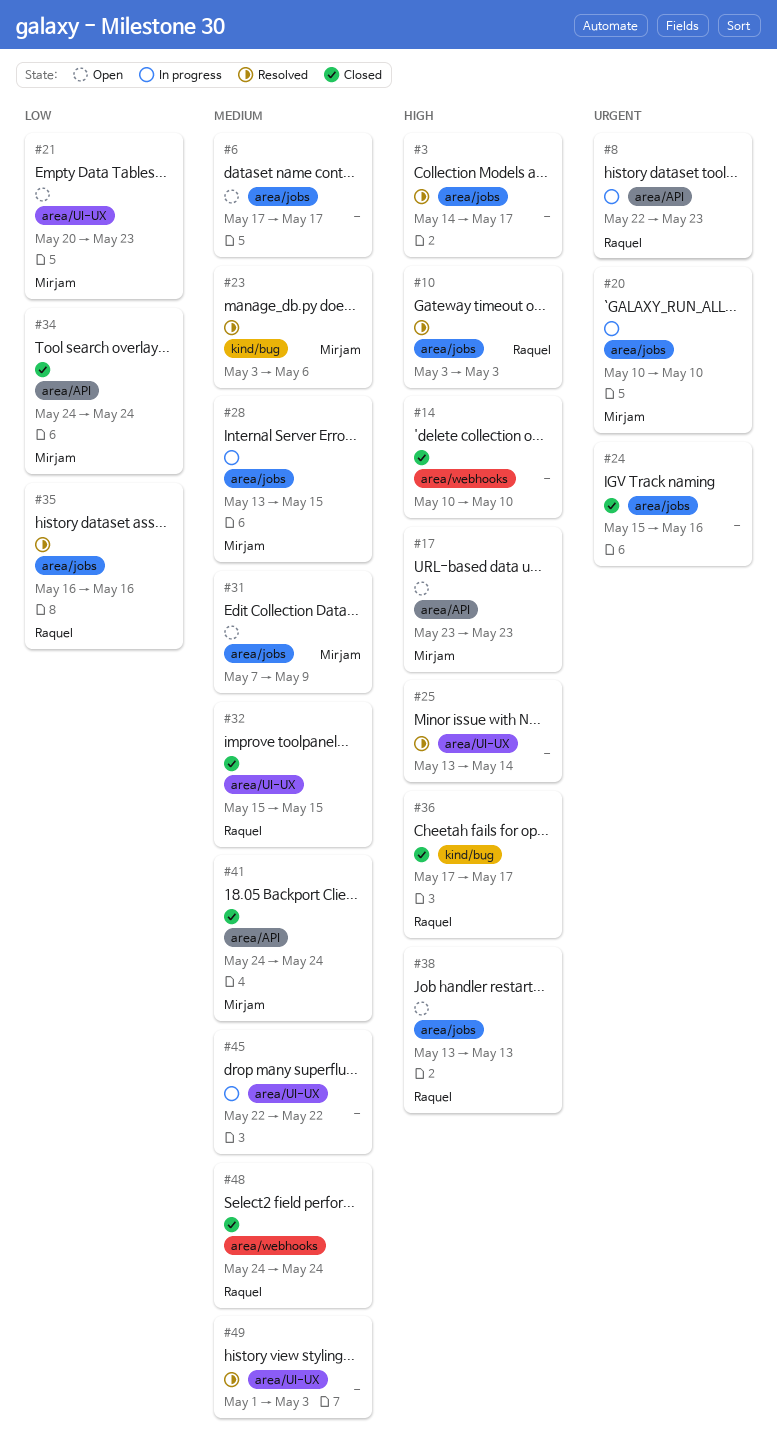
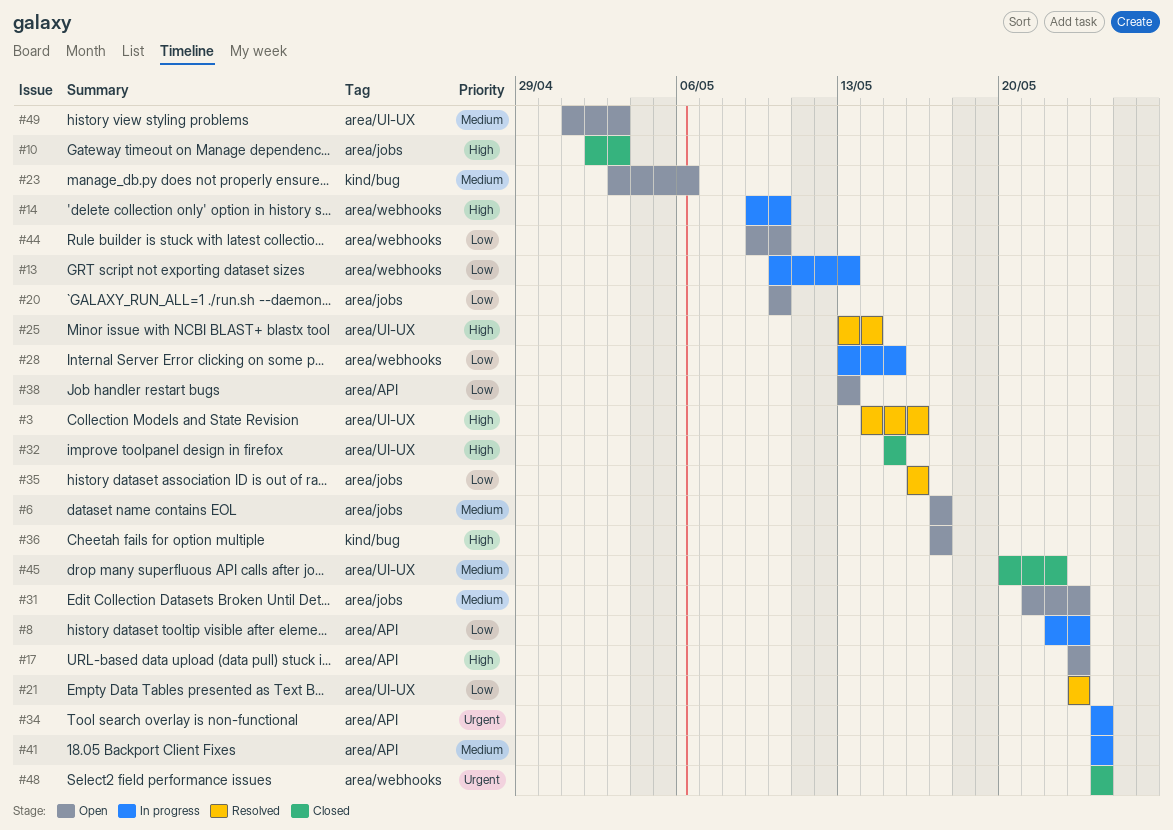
#3, label: area/jobs -> area/UI-UX
#3, due: May 17 -> May 16
#8, priority: Urgent -> Low
#10, status: Resolved -> Closed
#10, start: May 3 -> May 2
#13: none -> present
#14, status: Closed -> In progress
#14, start: May 10 -> May 9
#20, status: In progress -> Open
#20, priority: Urgent -> Low
#21, status: Open -> Resolved
#21, start: May 20 -> May 23
#23, status: Resolved -> Open
#24: present -> none
#28, priority: Medium -> Low
#28, label: area/jobs -> area/webhooks
#31, start: May 7 -> May 21
#31, due: May 9 -> May 23
#32, priority: Medium -> High
#34, status: Closed -> In progress
#34, priority: Low -> Urgent
#36, status: Closed -> Open
#38, priority: High -> Low
#38, label: area/jobs -> area/API
#41, status: Closed -> In progress
#44: none -> present
#45, status: In progress -> Closed
#45, start: May 22 -> May 20
#48, priority: Medium -> Urgent
#49, status: Resolved -> Open

